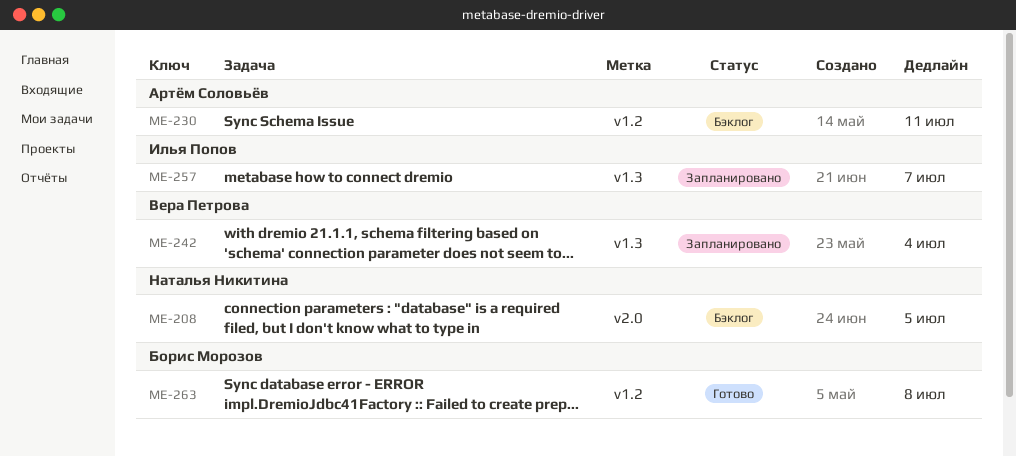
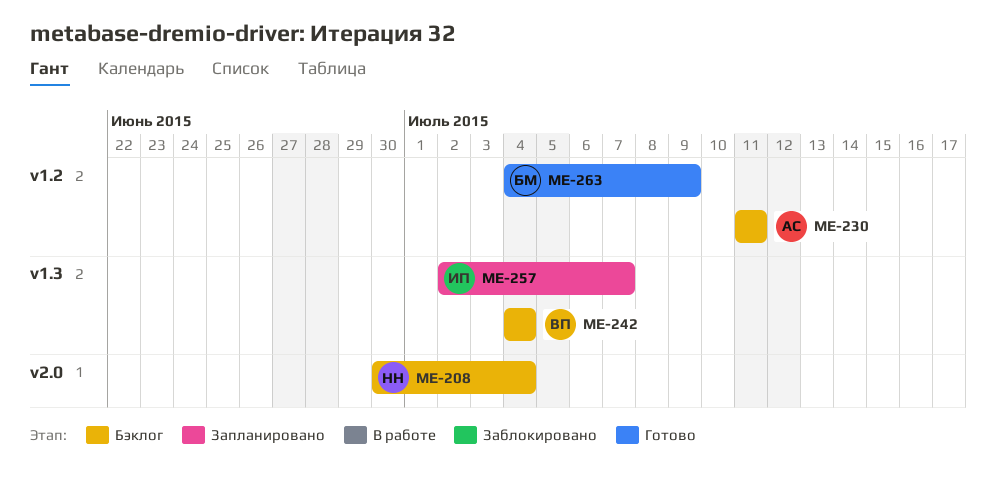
ME-208, due: Jul 5 -> Jul 4
ME-242, status: Запланировано -> Бэклог
ME-263, due: Jul 8 -> Jul 9

